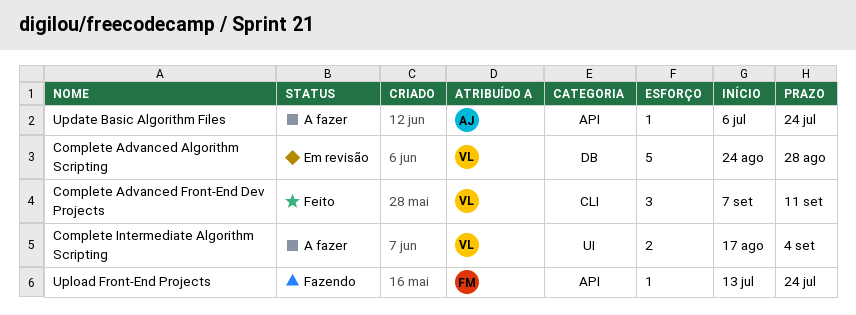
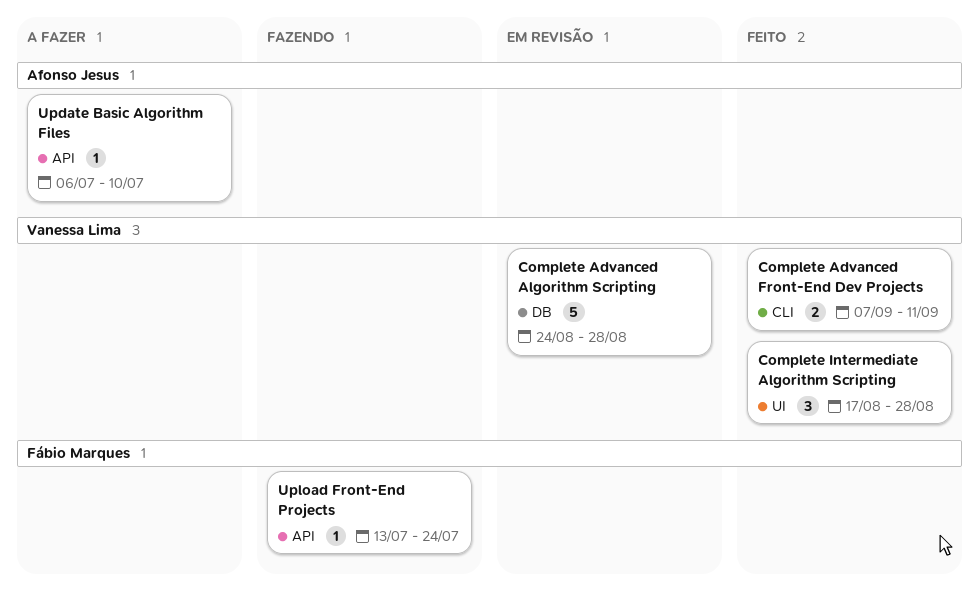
Complete Advanced Front-End Dev Projects, estimate: 3 -> 2
Complete Intermediate Algorithm Scripting, status: A fazer -> Feito
Complete Intermediate Algorithm Scripting, estimate: 2 -> 3
Complete Intermediate Algorithm Scripting, due: Sep 4 -> Aug 28
Update Basic Algorithm Files, due: Jul 24 -> Jul 10

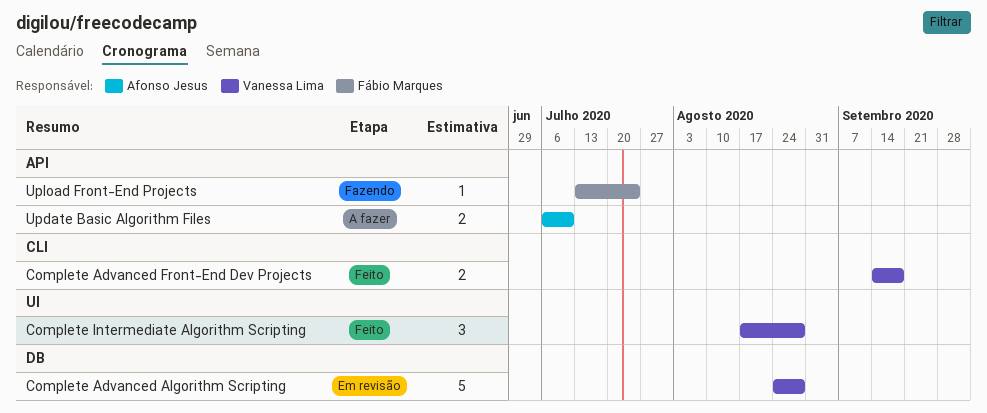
Complete Advanced Front-End Dev Projects, start: Sep 7 -> Sep 14
Complete Advanced Front-End Dev Projects, due: Sep 11 -> Sep 18
Update Basic Algorithm Files, estimate: 1 -> 2

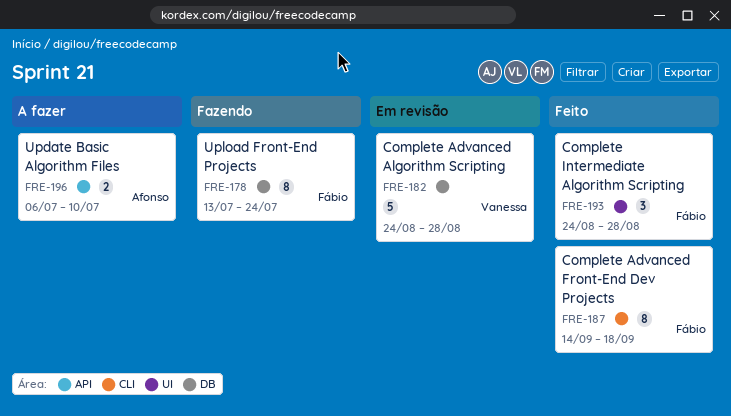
Complete Advanced Front-End Dev Projects, owner: Vanessa Lima -> Fábio Marques
Complete Advanced Front-End Dev Projects, estimate: 2 -> 8
Complete Intermediate Algorithm Scripting, owner: Vanessa Lima -> Fábio Marques
Complete Intermediate Algorithm Scripting, start: Aug 17 -> Aug 24
Upload Front-End Projects, label: API -> DB
Upload Front-End Projects, estimate: 1 -> 8

